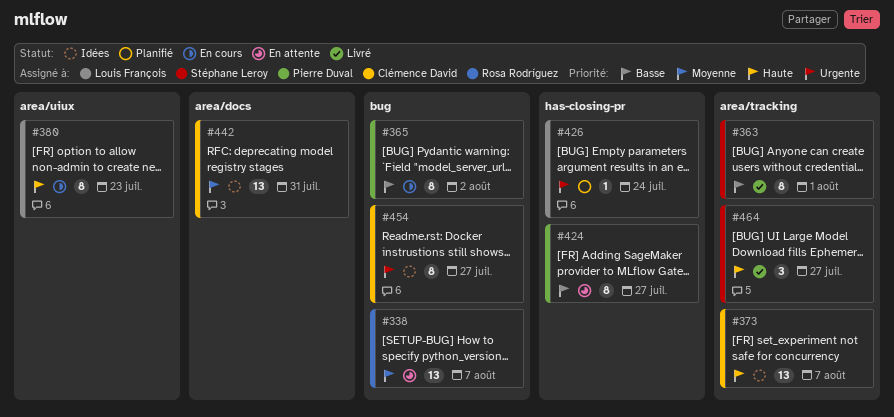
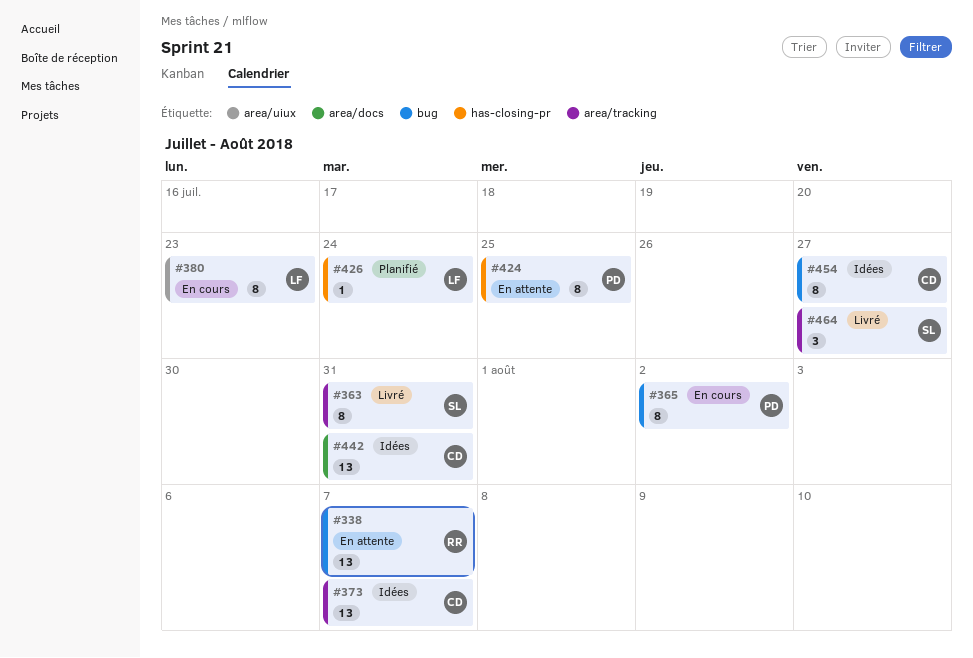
#363, due: Aug 1 -> Jul 31
#424, due: Jul 27 -> Jul 25

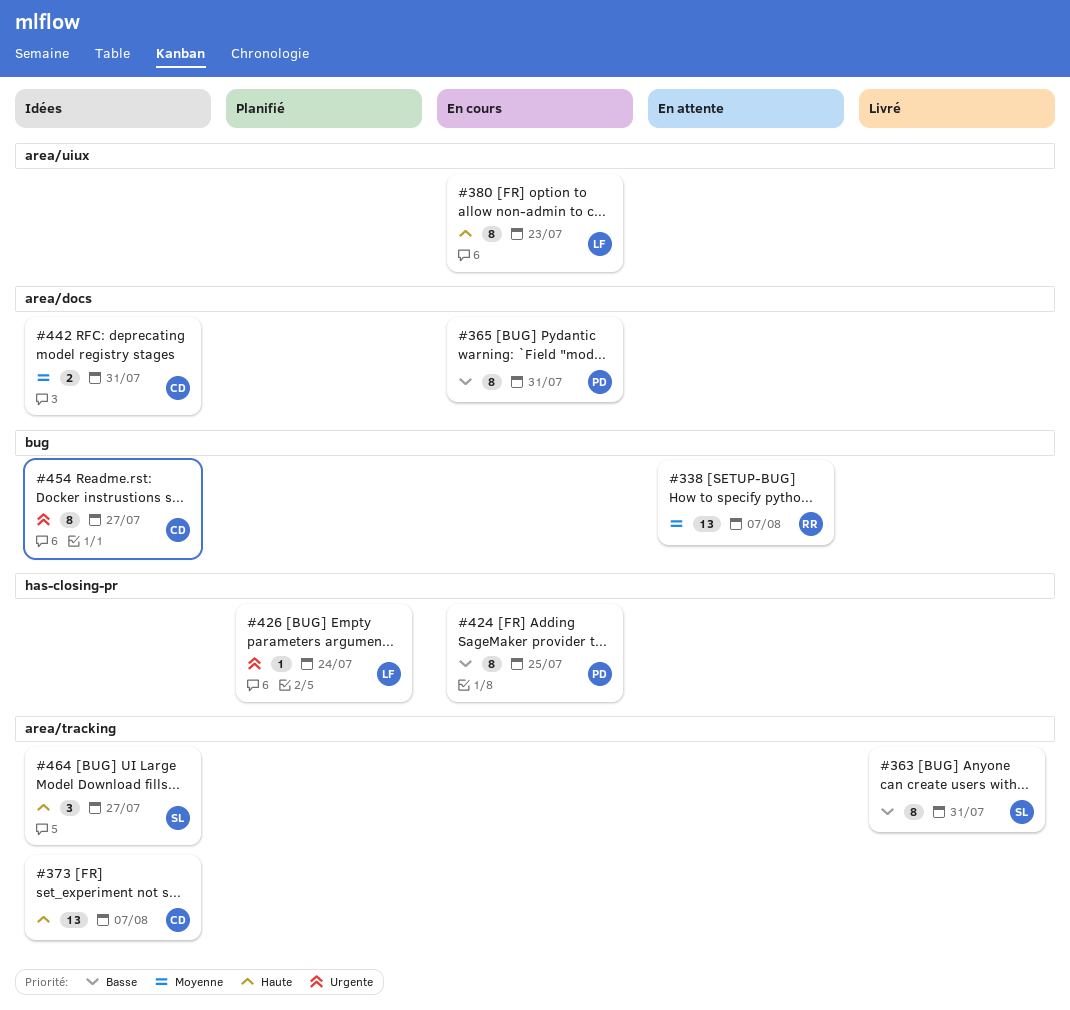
#365, label: bug -> area/docs
#365, due: Aug 2 -> Jul 31
#424, status: En attente -> En cours
#442, estimate: 13 -> 2
#464, status: Livré -> Idées

